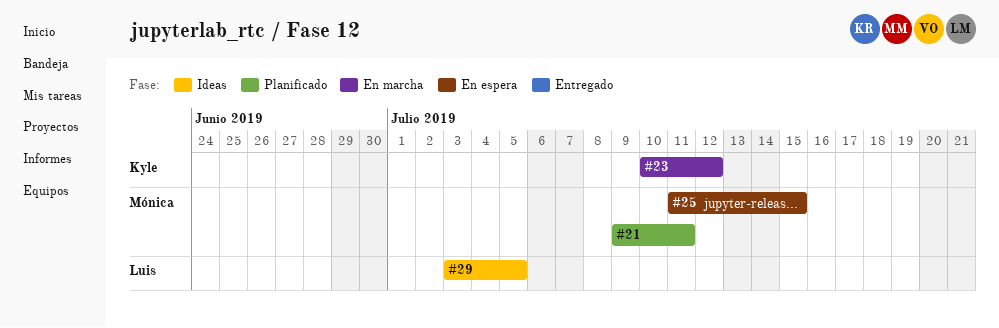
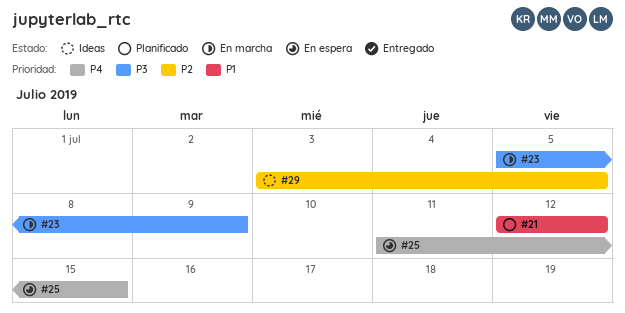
#21, start: Jul 9 -> Jul 12
#21, due: Jul 11 -> Jul 12
#23, start: Jul 10 -> Jul 5
#23, due: Jul 12 -> Jul 9

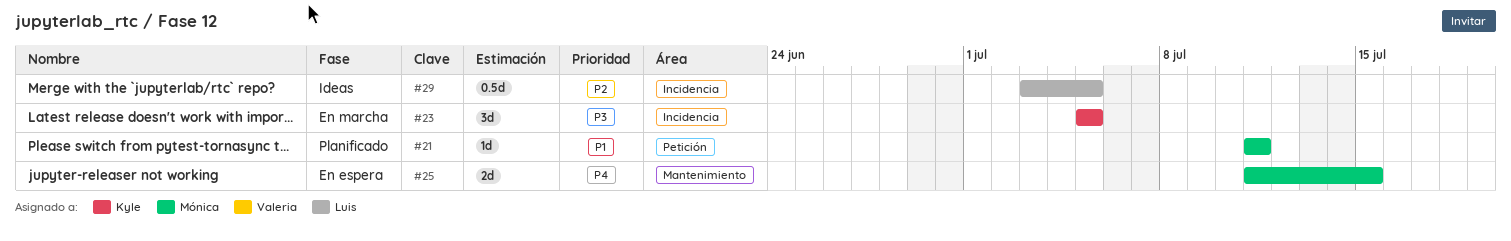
#21, start: Jul 12 -> Jul 11
#21, due: Jul 12 -> Jul 11
#23, due: Jul 9 -> Jul 5

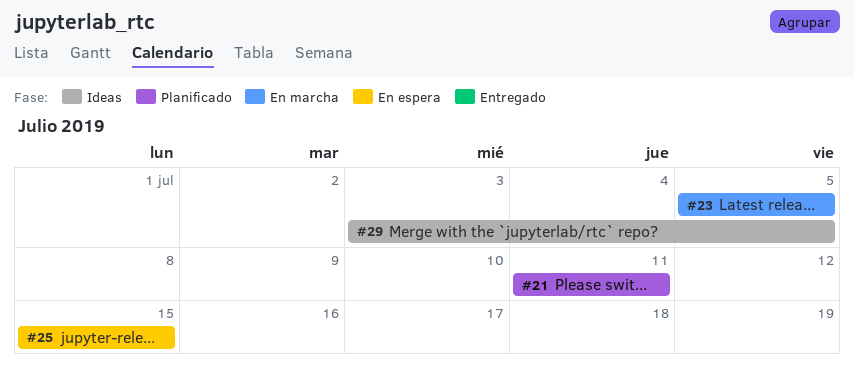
#25, start: Jul 11 -> Jul 15

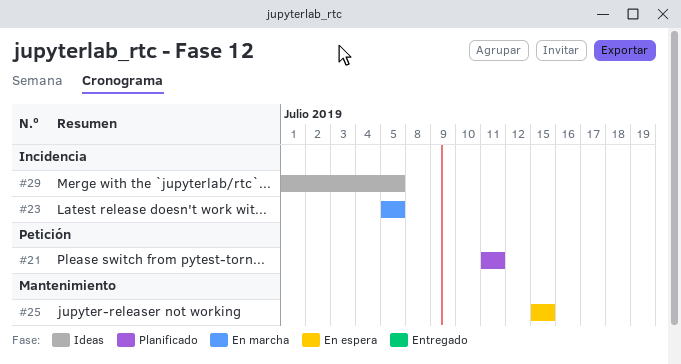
#29, start: Jul 3 -> Jul 1

